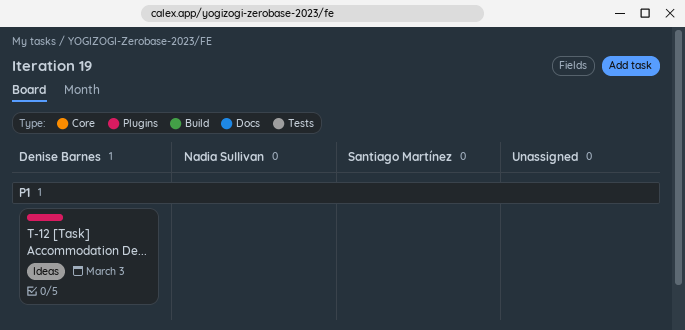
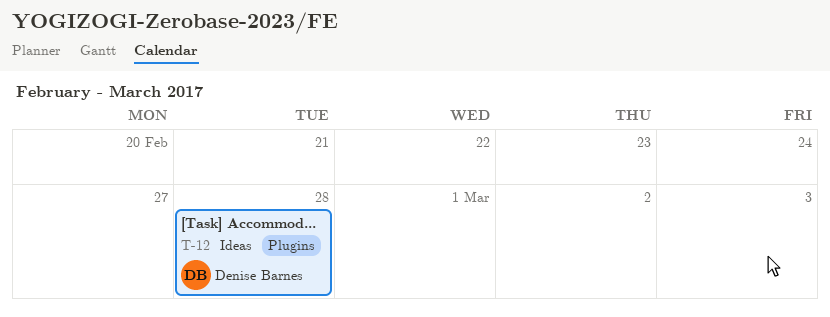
T-12, due: Mar 3 -> Feb 28

